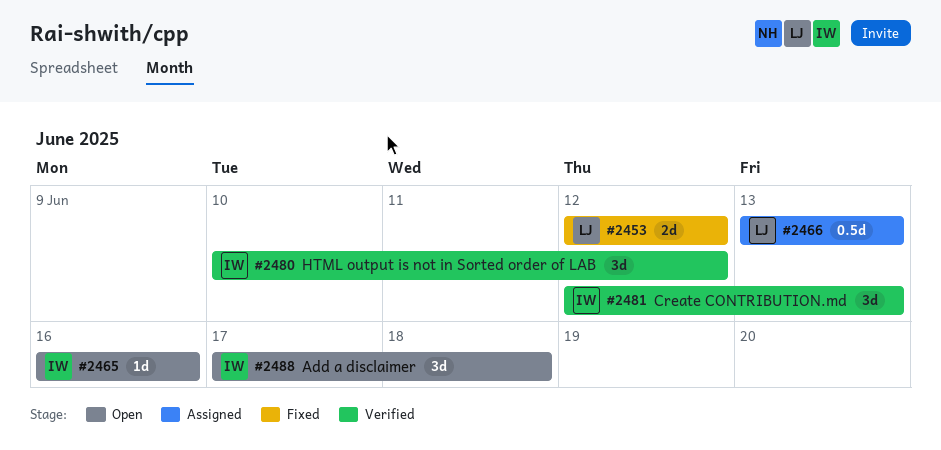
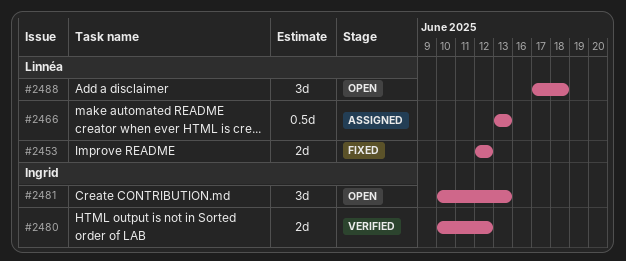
#2465: present -> none
#2480, estimate: 3d -> 2d
#2481, status: Verified -> Open
#2481, start: Jun 12 -> Jun 10
#2488, owner: Ingrid -> Linnéa

